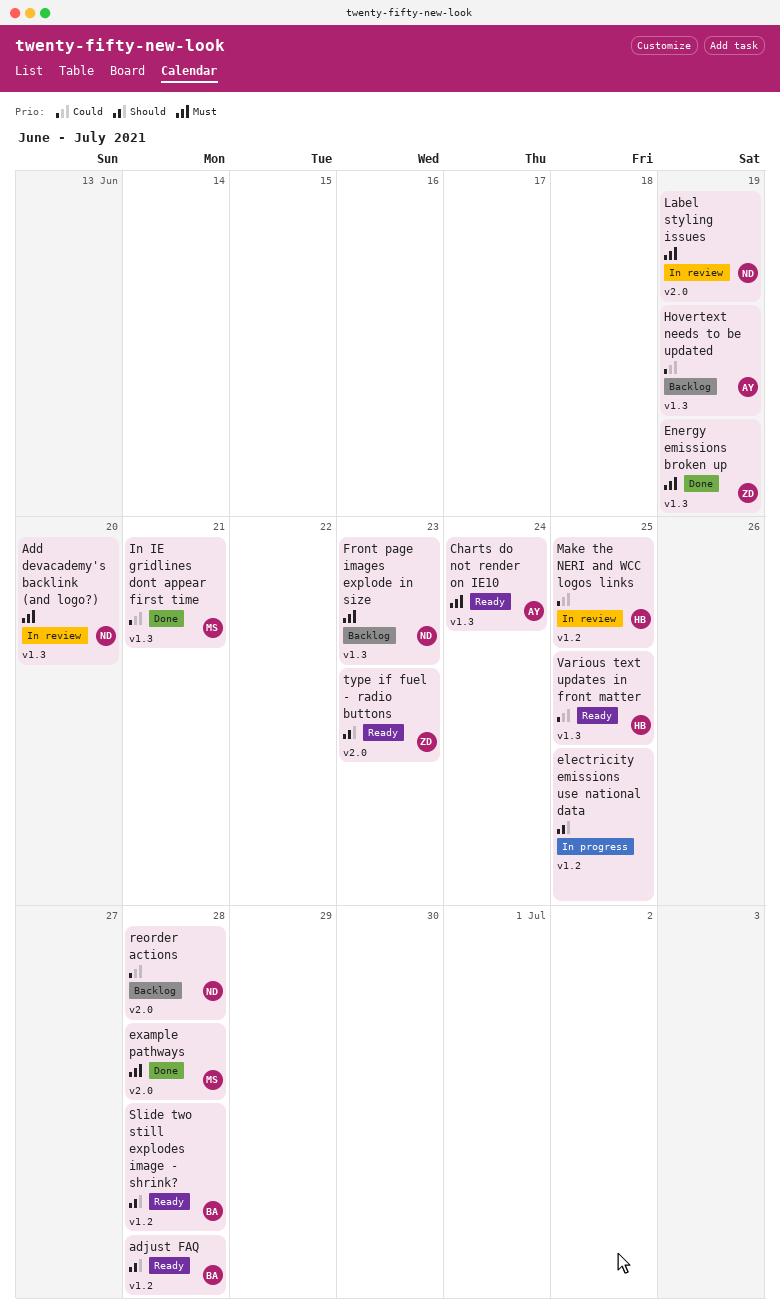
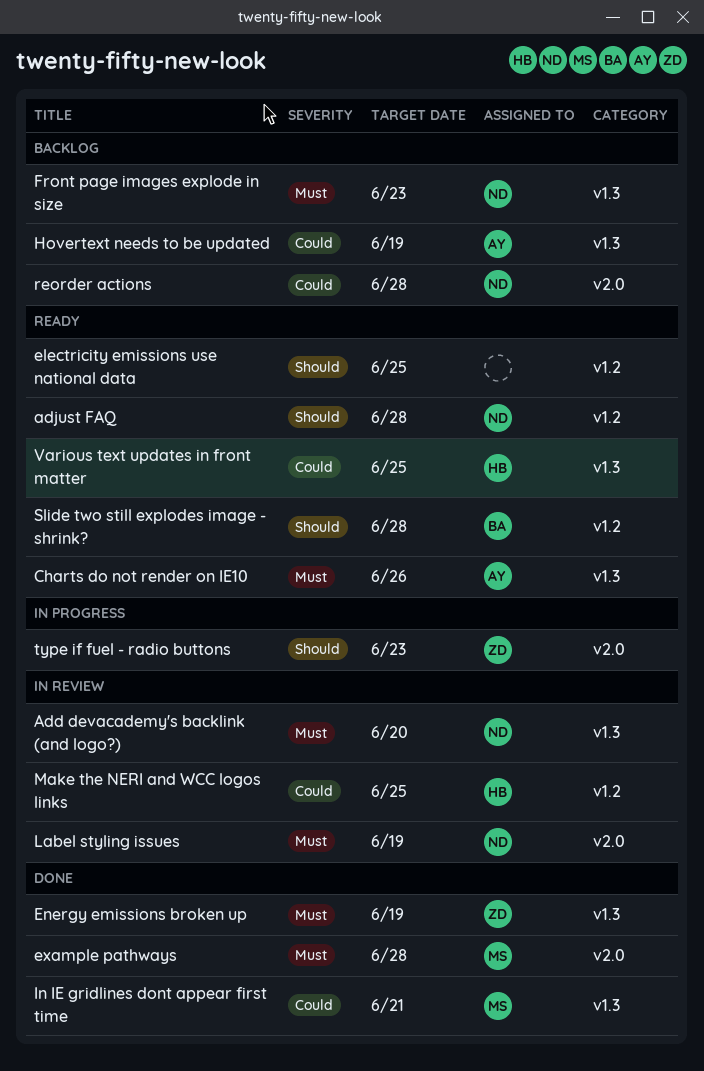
adjust FAQ, owner: BA -> ND
Charts do not render on IE10, due: Jun 24 -> Jun 26
electricity emissions use national data, status: In progress -> Ready
type if fuel - radio buttons, status: Ready -> In progress

